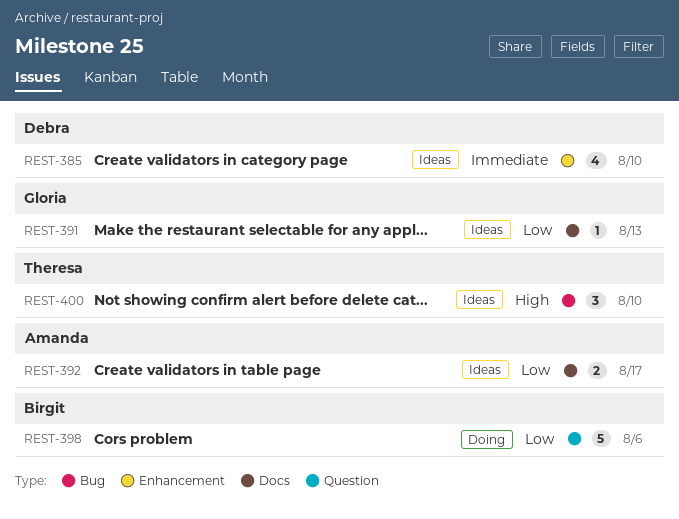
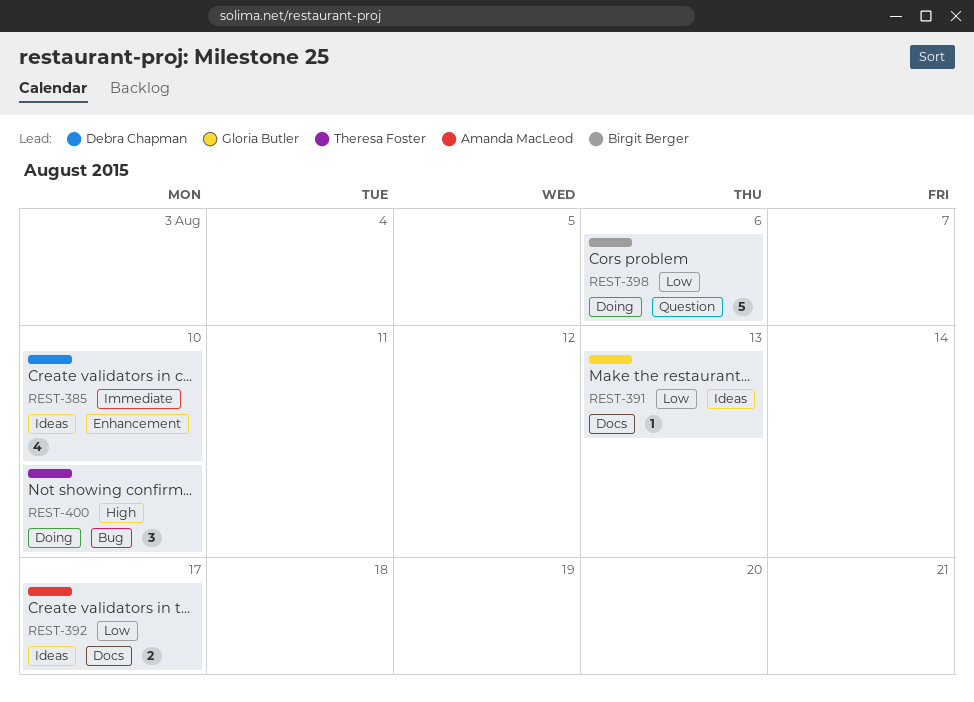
REST-400, status: Ideas -> Doing

